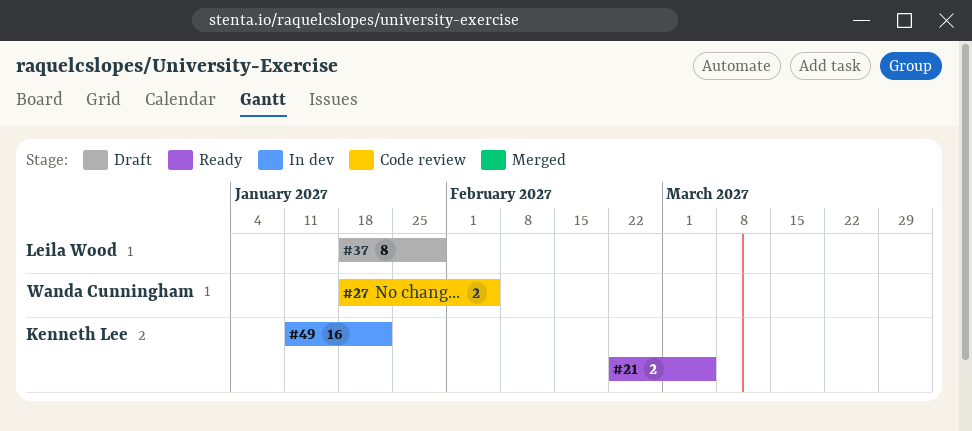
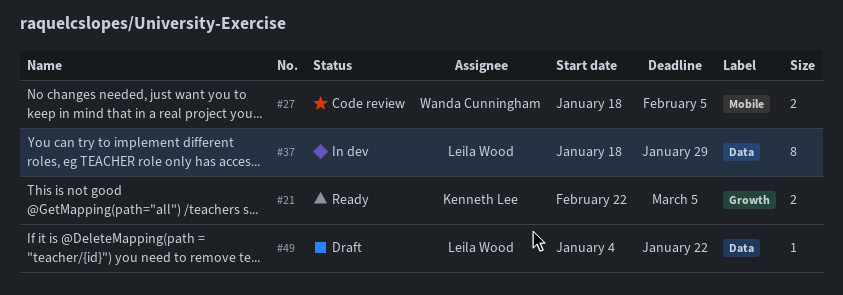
#37, status: Draft -> In dev
#49, status: In dev -> Draft
#49, owner: Kenneth Lee -> Leila Wood
#49, estimate: 16 -> 1
#49, start: Jan 11 -> Jan 4

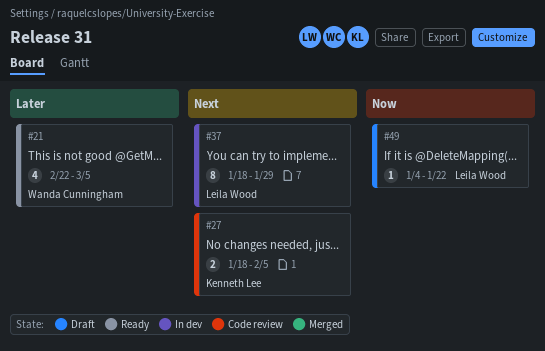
#21, owner: Kenneth Lee -> Wanda Cunningham
#21, estimate: 2 -> 4
#27, owner: Wanda Cunningham -> Kenneth Lee

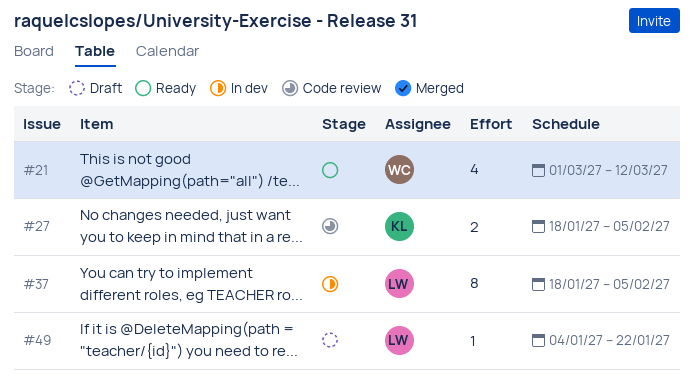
#21, start: Feb 22 -> Mar 1
#21, due: Mar 5 -> Mar 12
#37, due: Jan 29 -> Feb 5

